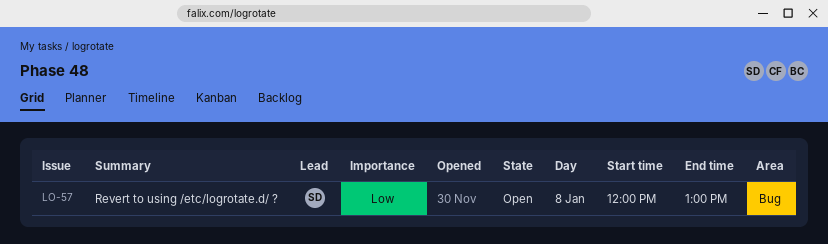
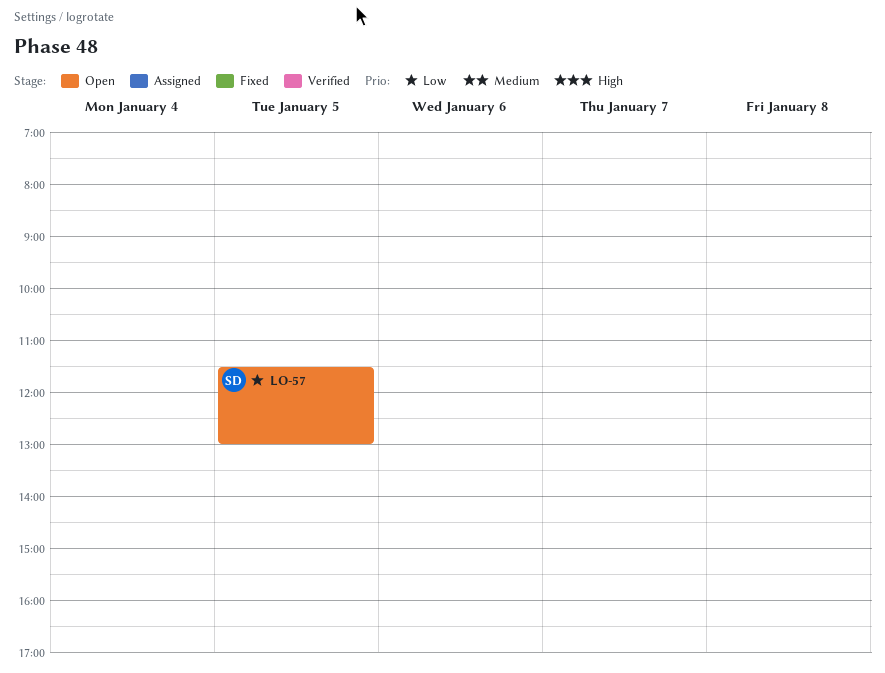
LO-57, day: Jan 8 -> Jan 5
LO-57, begins: 12:00 -> 11:30

